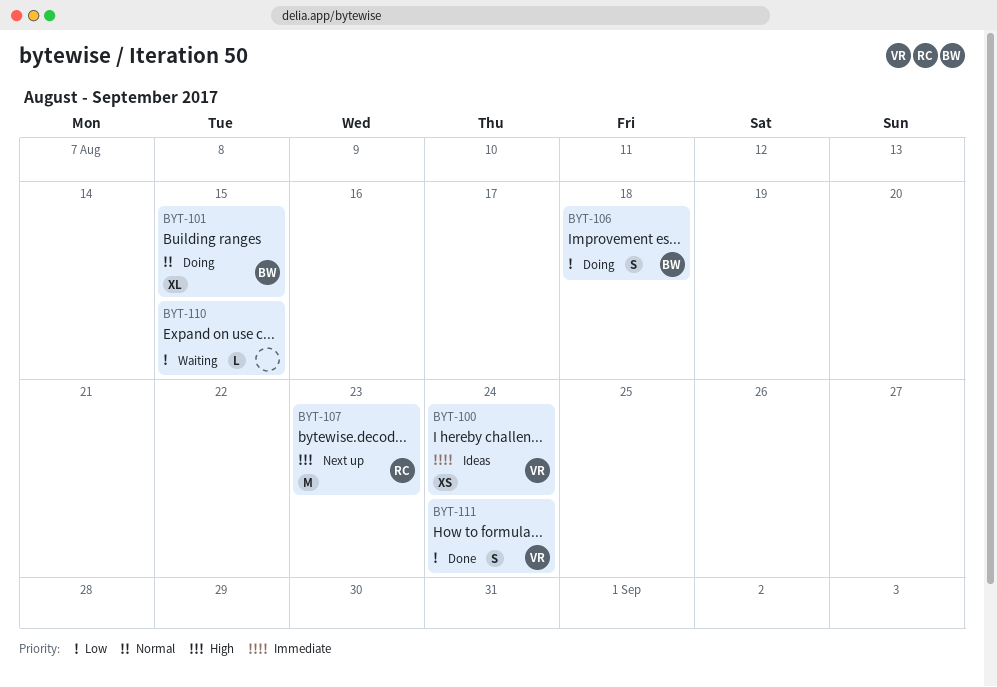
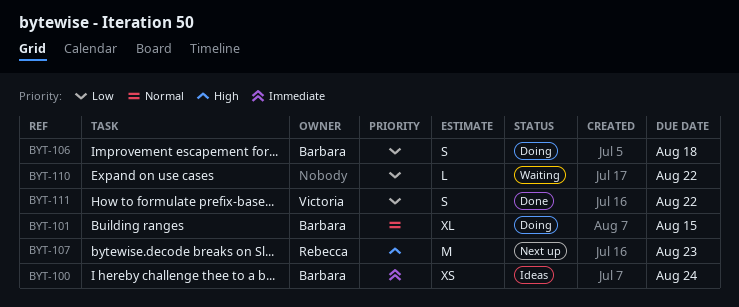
BYT-100, owner: Victoria -> Barbara
BYT-110, due: Aug 15 -> Aug 22
BYT-111, due: Aug 24 -> Aug 22

